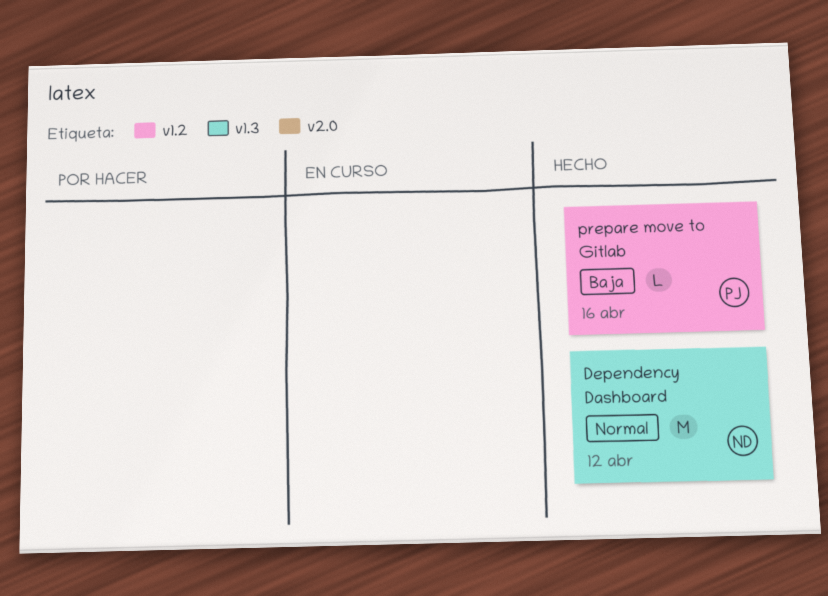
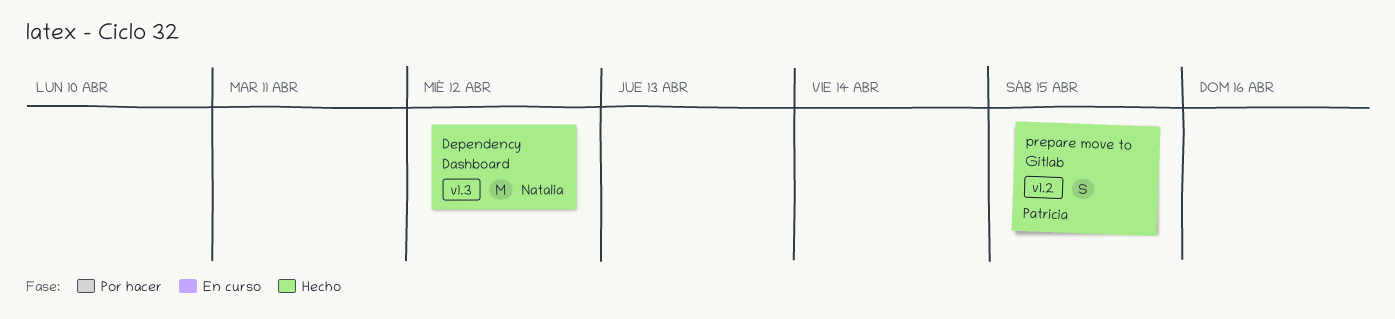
prepare move to Gitlab, estimate: L -> S
prepare move to Gitlab, due: Apr 16 -> Apr 15

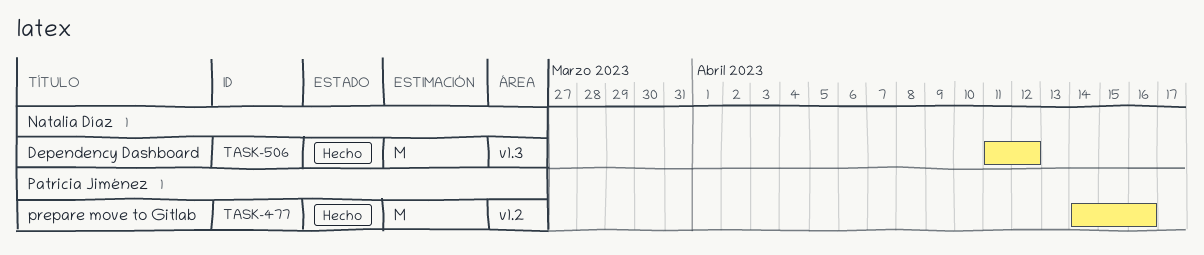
prepare move to Gitlab, estimate: S -> M
prepare move to Gitlab, due: Apr 15 -> Apr 16

